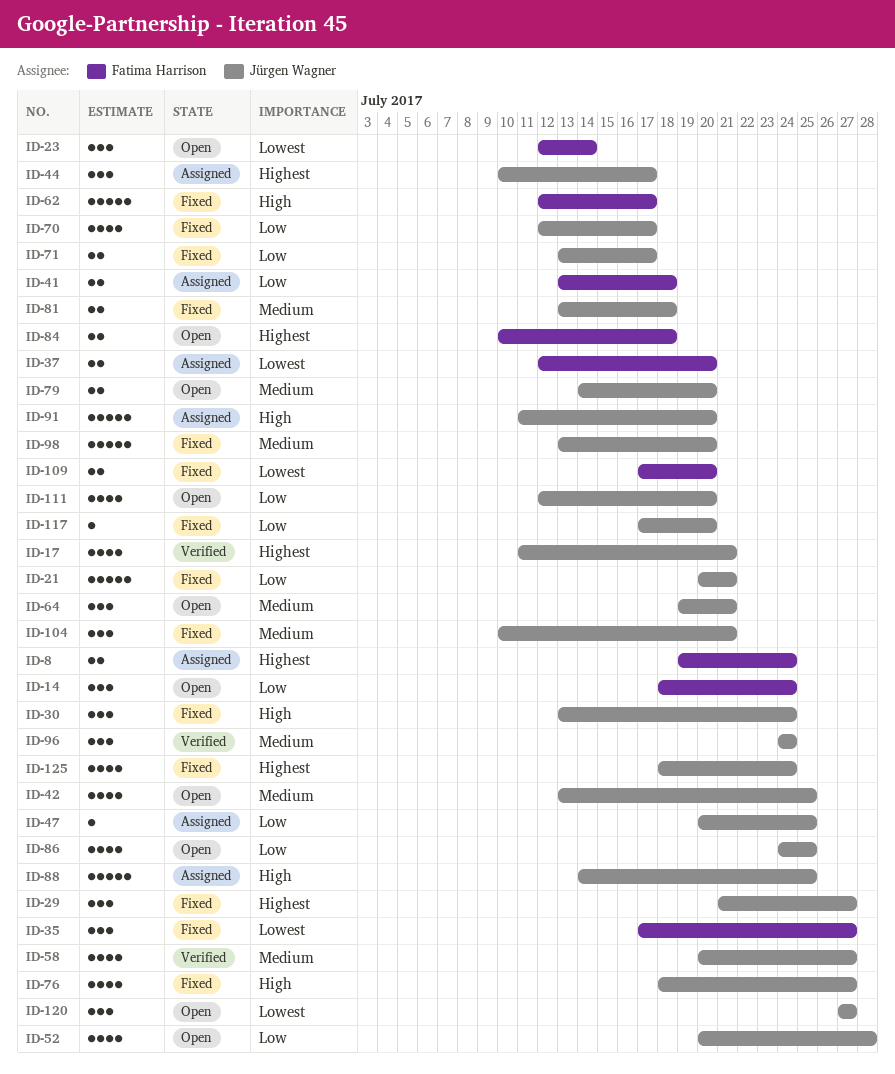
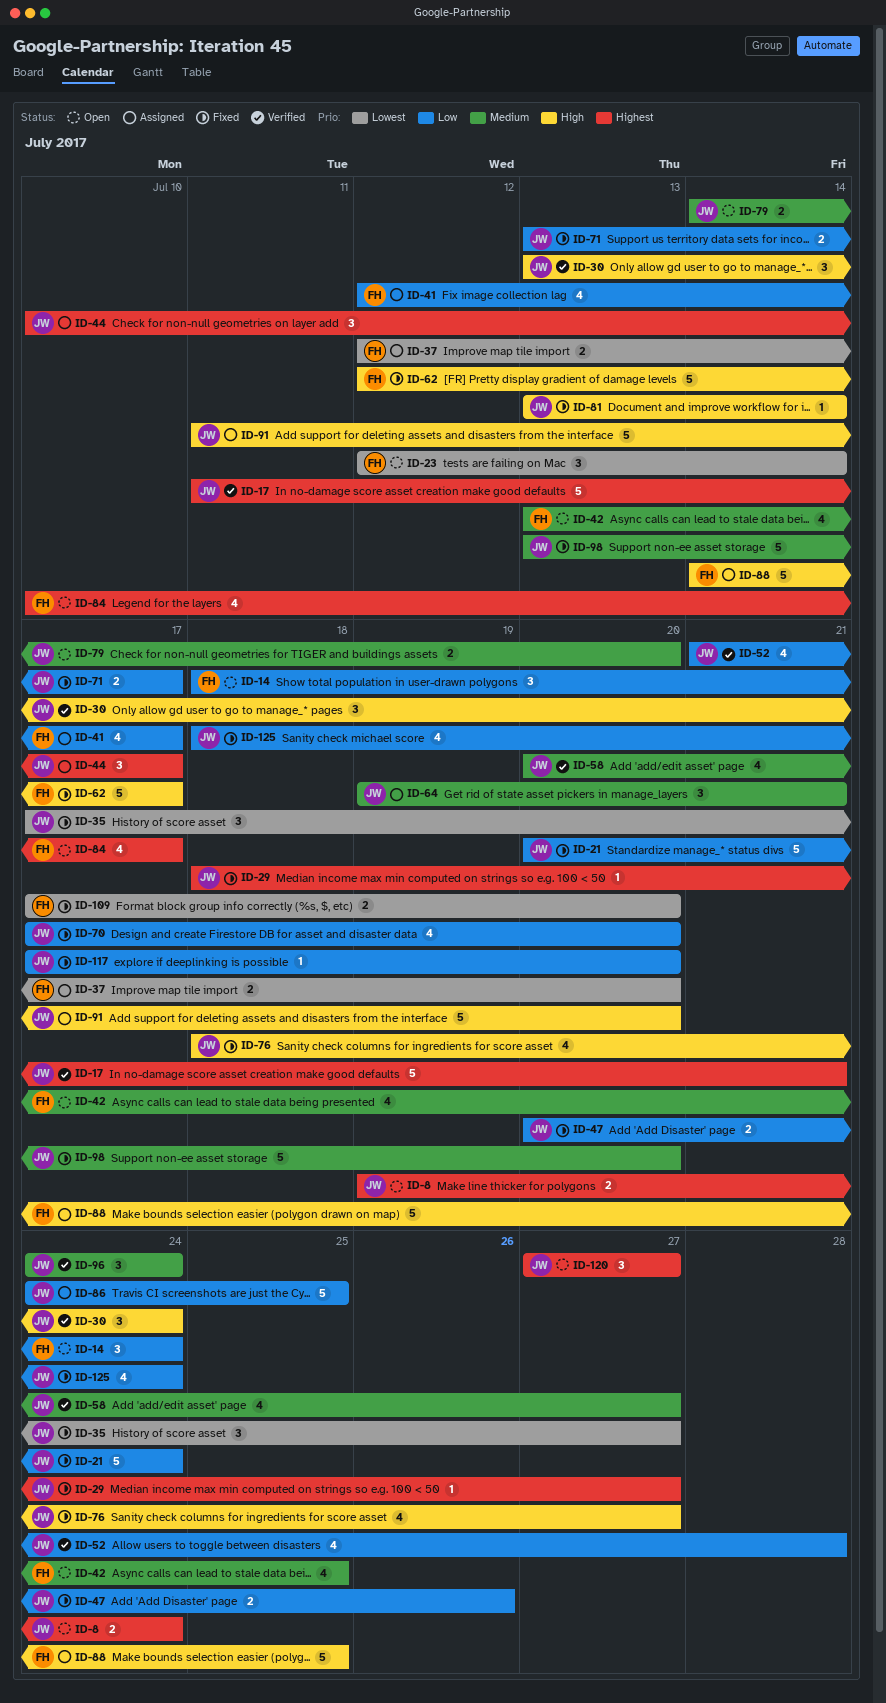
ID-8, status: Assigned -> Open
ID-8, owner: Fatima Harrison -> Jürgen Wagner
ID-17, estimate: 4 -> 5
ID-21, due: Jul 21 -> Jul 24
ID-29, estimate: 3 -> 1
ID-29, start: Jul 21 -> Jul 18
ID-30, status: Fixed -> Verified
ID-35, owner: Fatima Harrison -> Jürgen Wagner
ID-41, estimate: 2 -> 4
ID-41, start: Jul 13 -> Jul 12
ID-41, due: Jul 18 -> Jul 17
ID-42, owner: Jürgen Wagner -> Fatima Harrison
ID-47, status: Assigned -> Fixed
ID-47, estimate: 1 -> 2
ID-47, due: Jul 25 -> Jul 26
ID-52, status: Open -> Verified
ID-52, start: Jul 20 -> Jul 21
ID-64, status: Open -> Assigned
ID-70, start: Jul 12 -> Jul 17
ID-70, due: Jul 17 -> Jul 20
ID-81, priority: Medium -> High
ID-81, estimate: 2 -> 1
ID-81, due: Jul 18 -> Jul 14
ID-84, estimate: 2 -> 4
ID-84, due: Jul 18 -> Jul 17
ID-86, status: Open -> Assigned
ID-86, estimate: 4 -> 5
ID-88, owner: Jürgen Wagner -> Fatima Harrison
ID-104: present -> none
ID-111: present -> none
ID-120, priority: Lowest -> Highest
ID-125, priority: Highest -> Low

